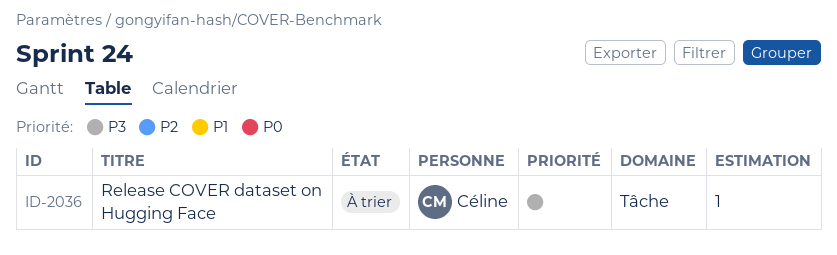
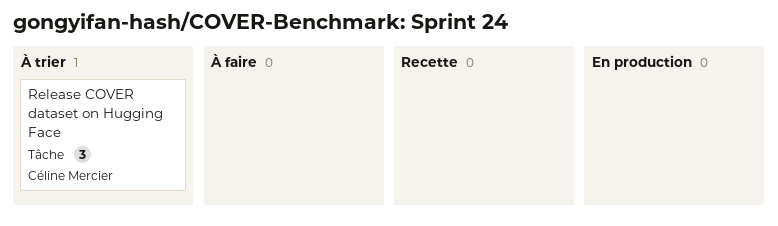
Release COVER dataset on Hugging Face, estimate: 1 -> 3

